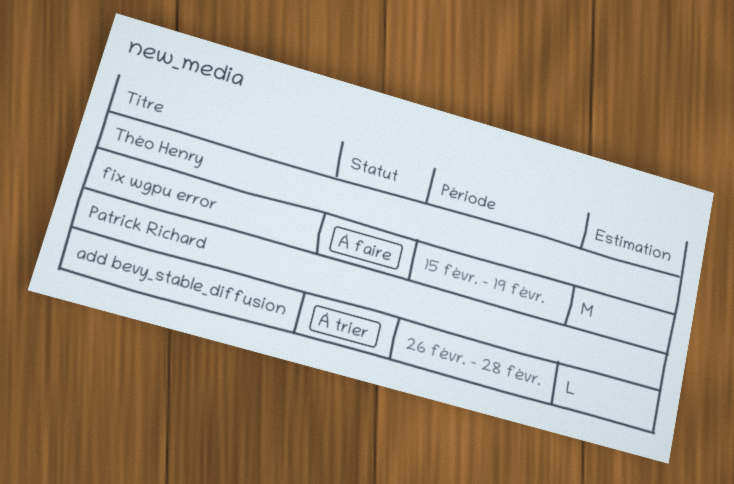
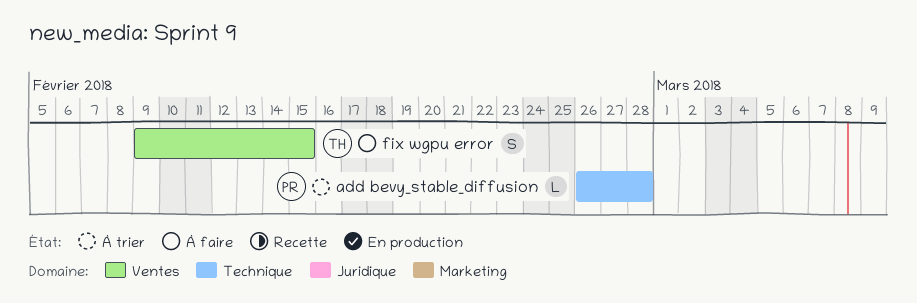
fix wgpu error, estimate: M -> S
fix wgpu error, start: Feb 15 -> Feb 9
fix wgpu error, due: Feb 19 -> Feb 15

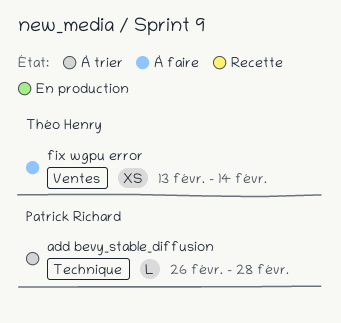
fix wgpu error, estimate: S -> XS
fix wgpu error, start: Feb 9 -> Feb 13
fix wgpu error, due: Feb 15 -> Feb 14

